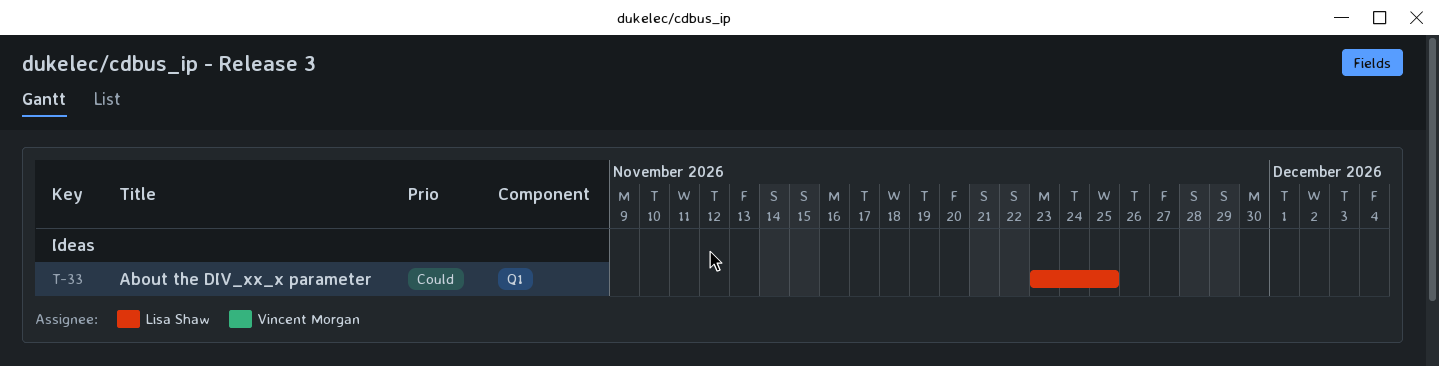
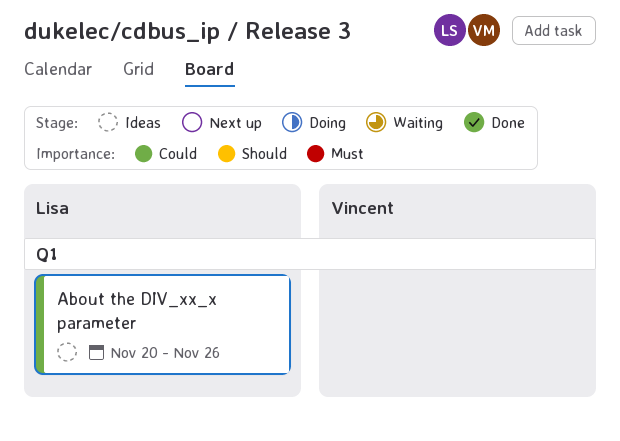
About the DIV_xx_x parameter, start: Nov 23 -> Nov 20
About the DIV_xx_x parameter, due: Nov 25 -> Nov 26

